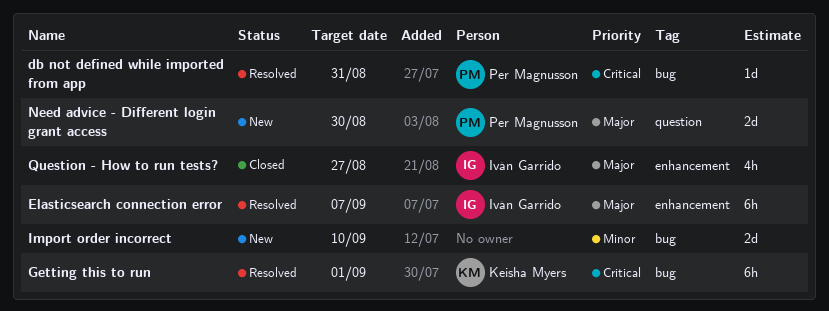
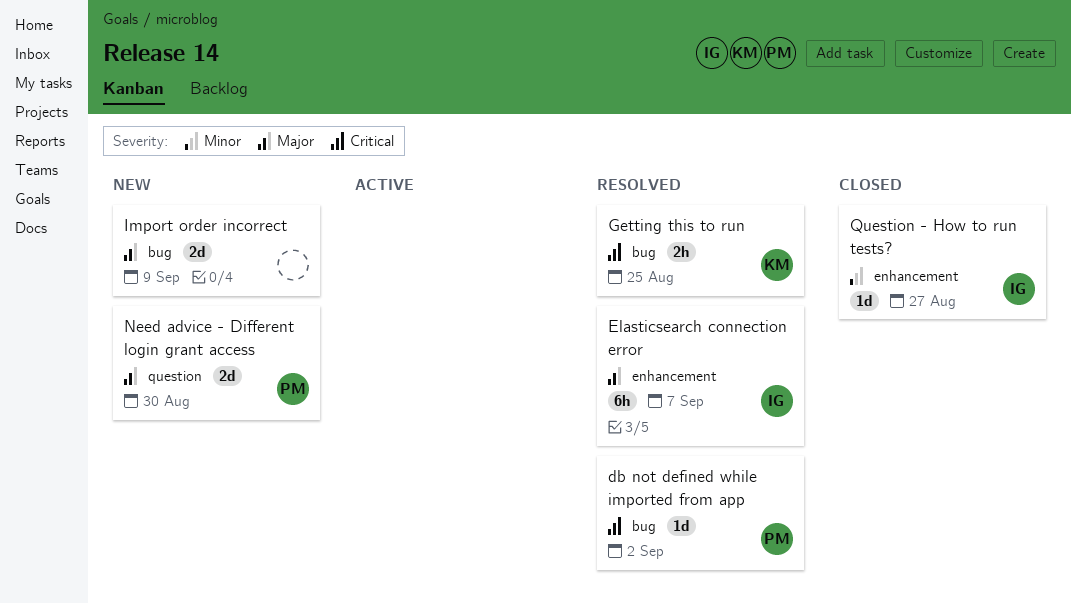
db not defined while imported from app, due: Aug 31 -> Sep 2
Getting this to run, estimate: 6h -> 2h
Getting this to run, due: Sep 1 -> Aug 25
Import order incorrect, priority: Minor -> Major
Import order incorrect, due: Sep 10 -> Sep 9
Question - How to run tests?, priority: Major -> Minor
Question - How to run tests?, estimate: 4h -> 1d

